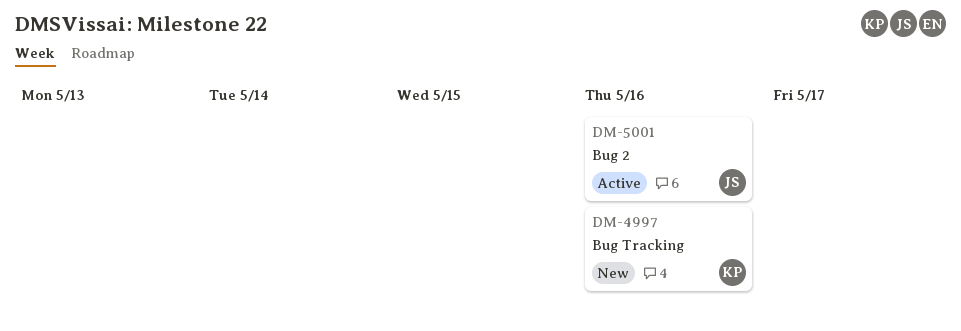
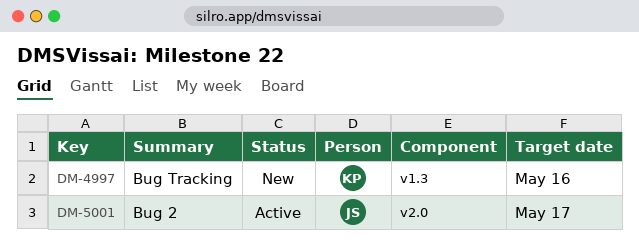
DM-5001, due: May 16 -> May 17

